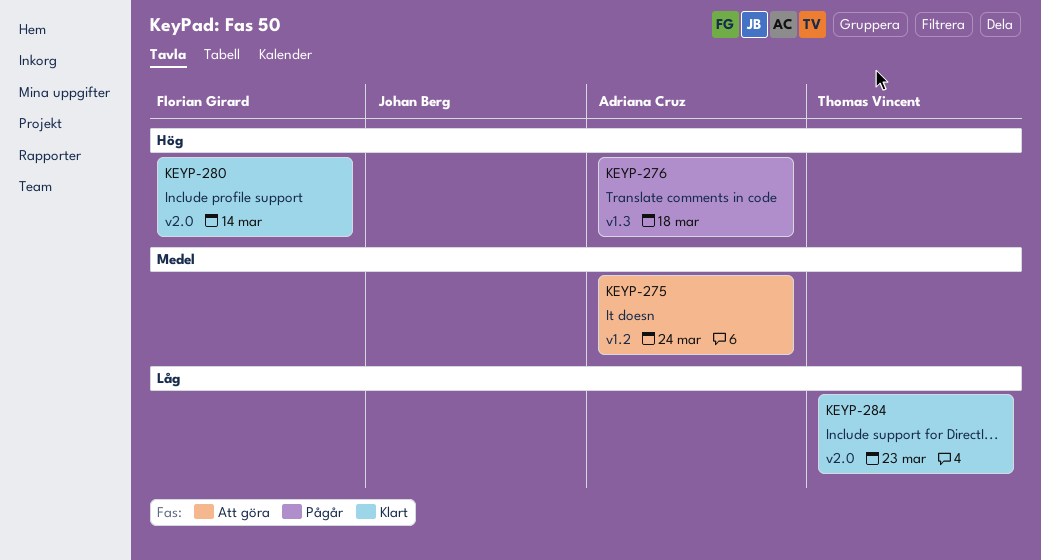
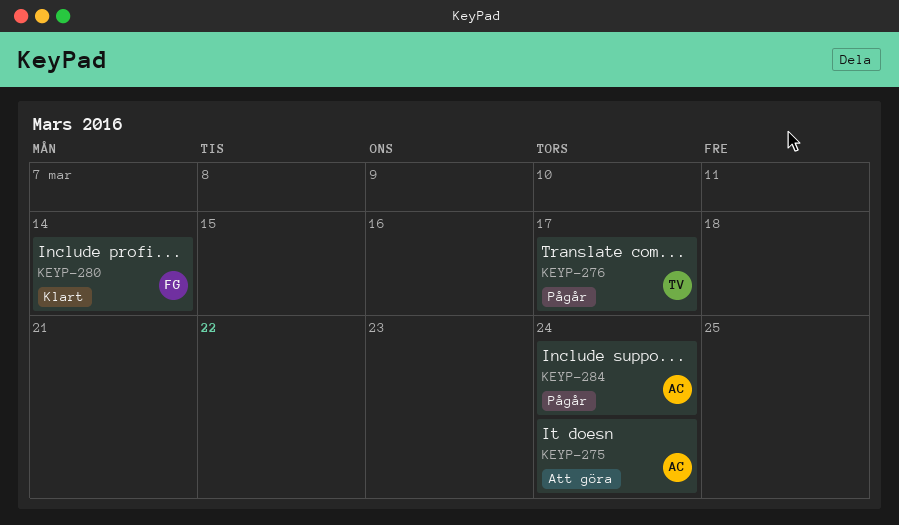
KEYP-276, owner: Adriana Cruz -> Thomas Vincent
KEYP-276, due: Mar 18 -> Mar 17
KEYP-284, status: Klart -> Pågår
KEYP-284, owner: Thomas Vincent -> Adriana Cruz
KEYP-284, due: Mar 23 -> Mar 24

